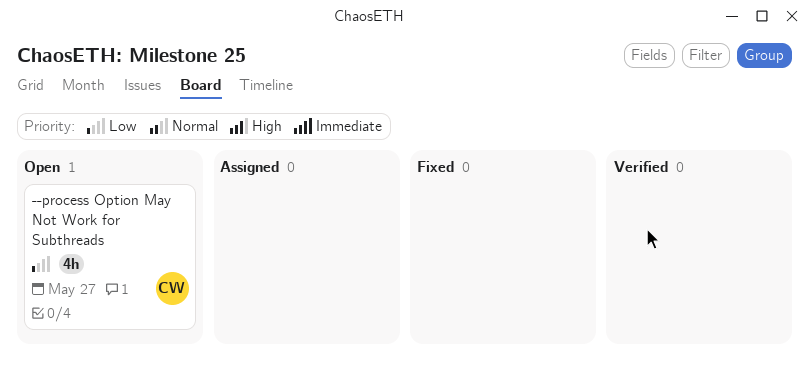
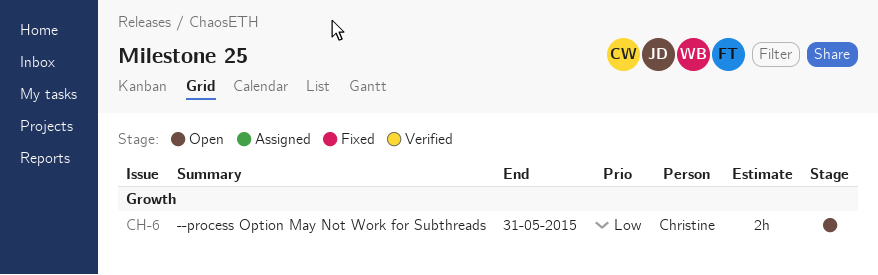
--process Option May Not Work for Subthreads, estimate: 4h -> 2h
--process Option May Not Work for Subthreads, due: May 27 -> May 31

